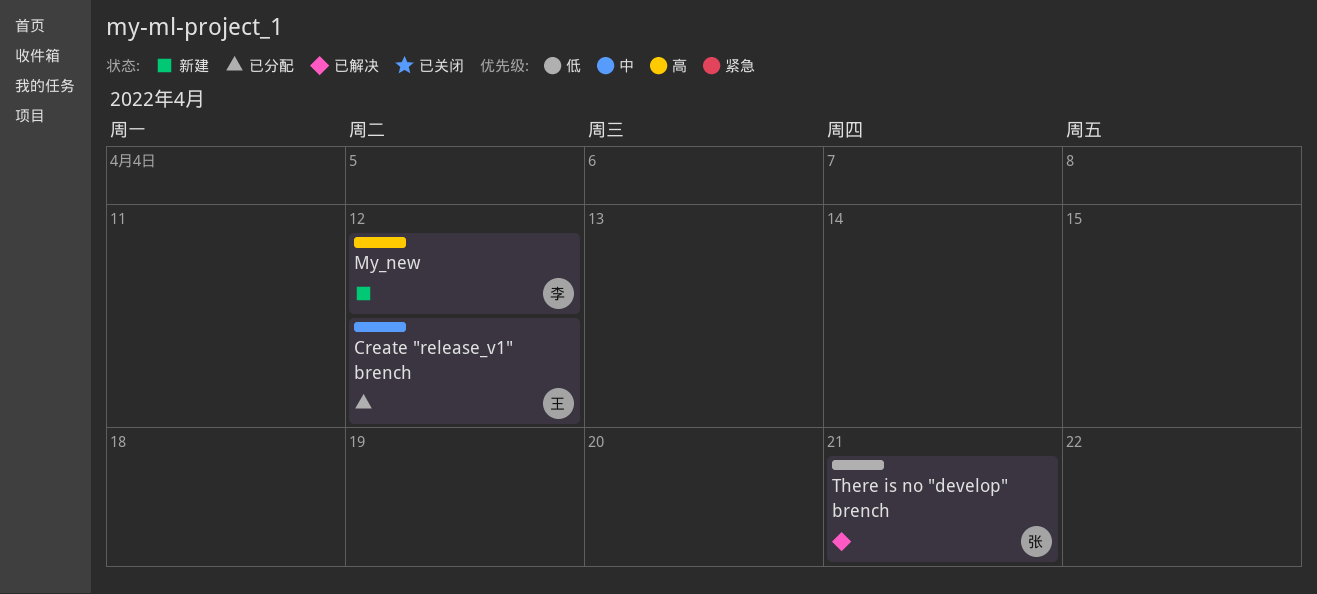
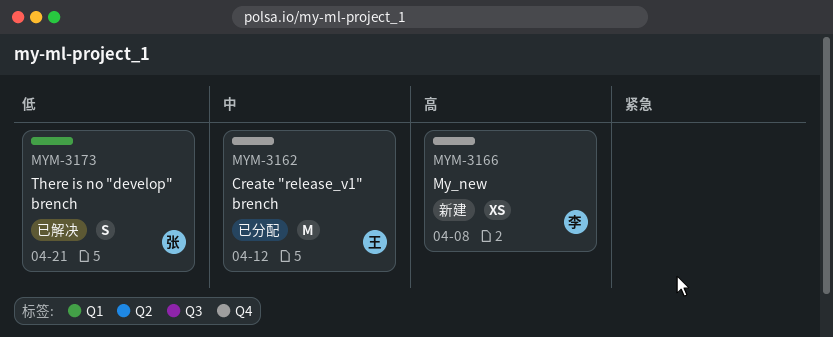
My_new, due: Apr 12 -> Apr 8

